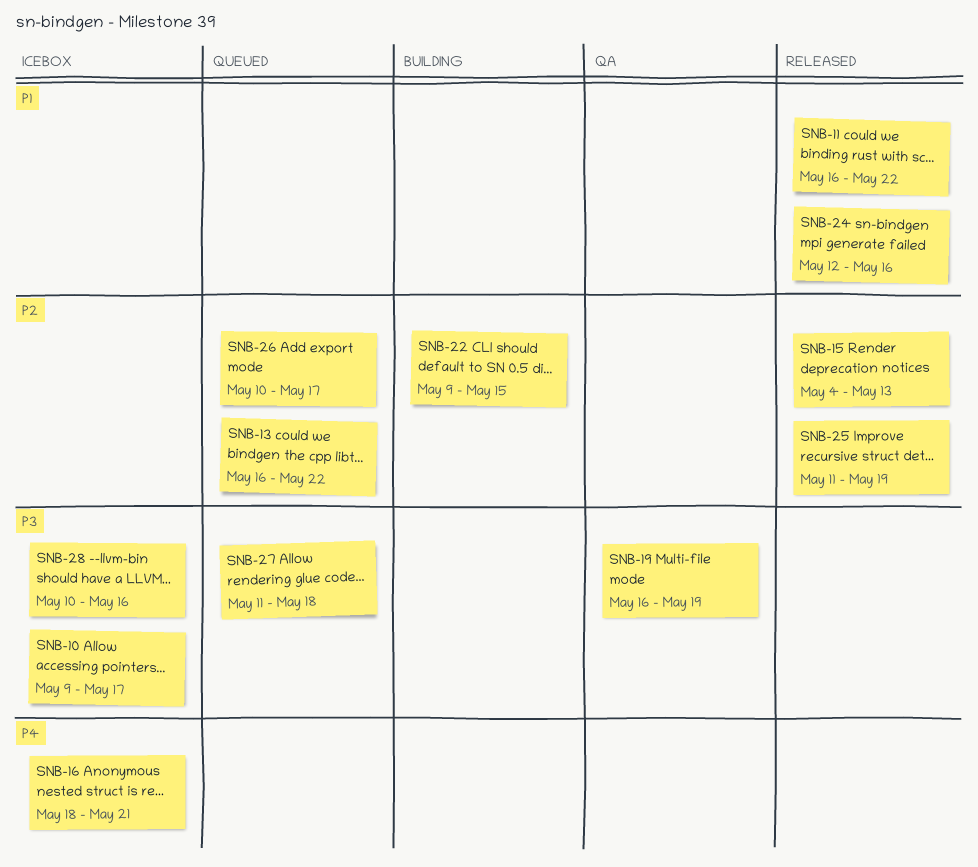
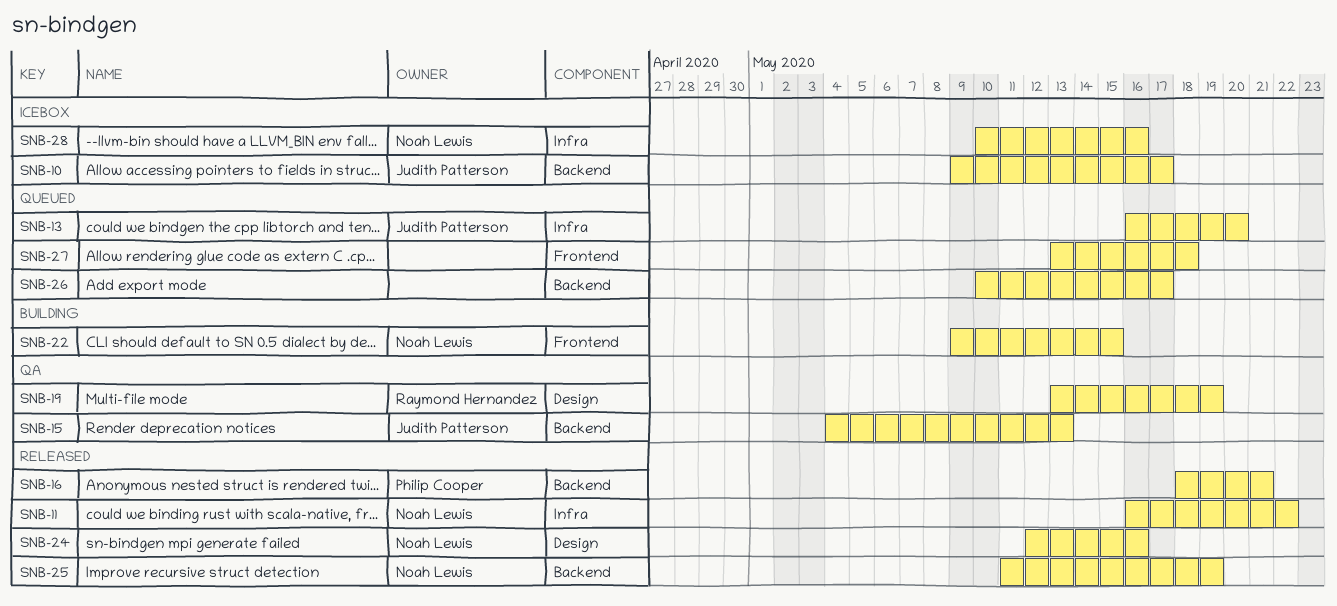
SNB-13, due: May 22 -> May 20
SNB-15, status: Released -> QA
SNB-16, status: Icebox -> Released
SNB-19, start: May 16 -> May 13
SNB-27, start: May 11 -> May 13

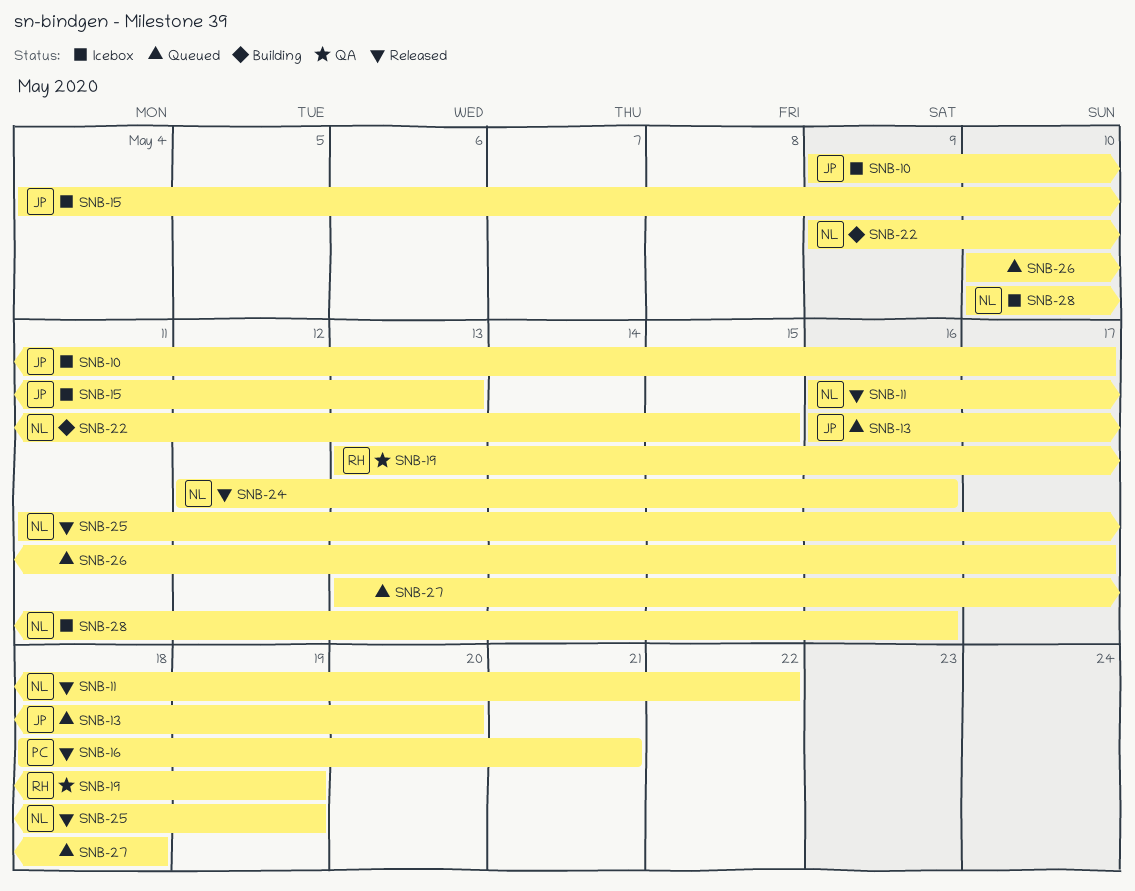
SNB-15, status: QA -> Icebox

